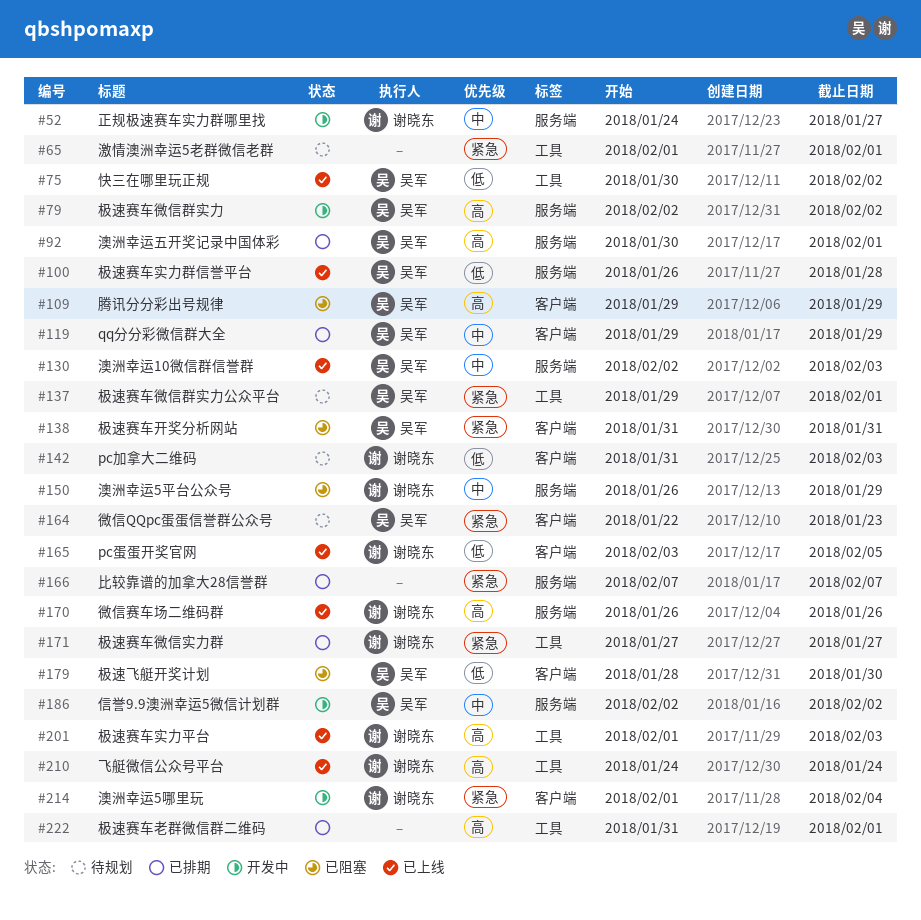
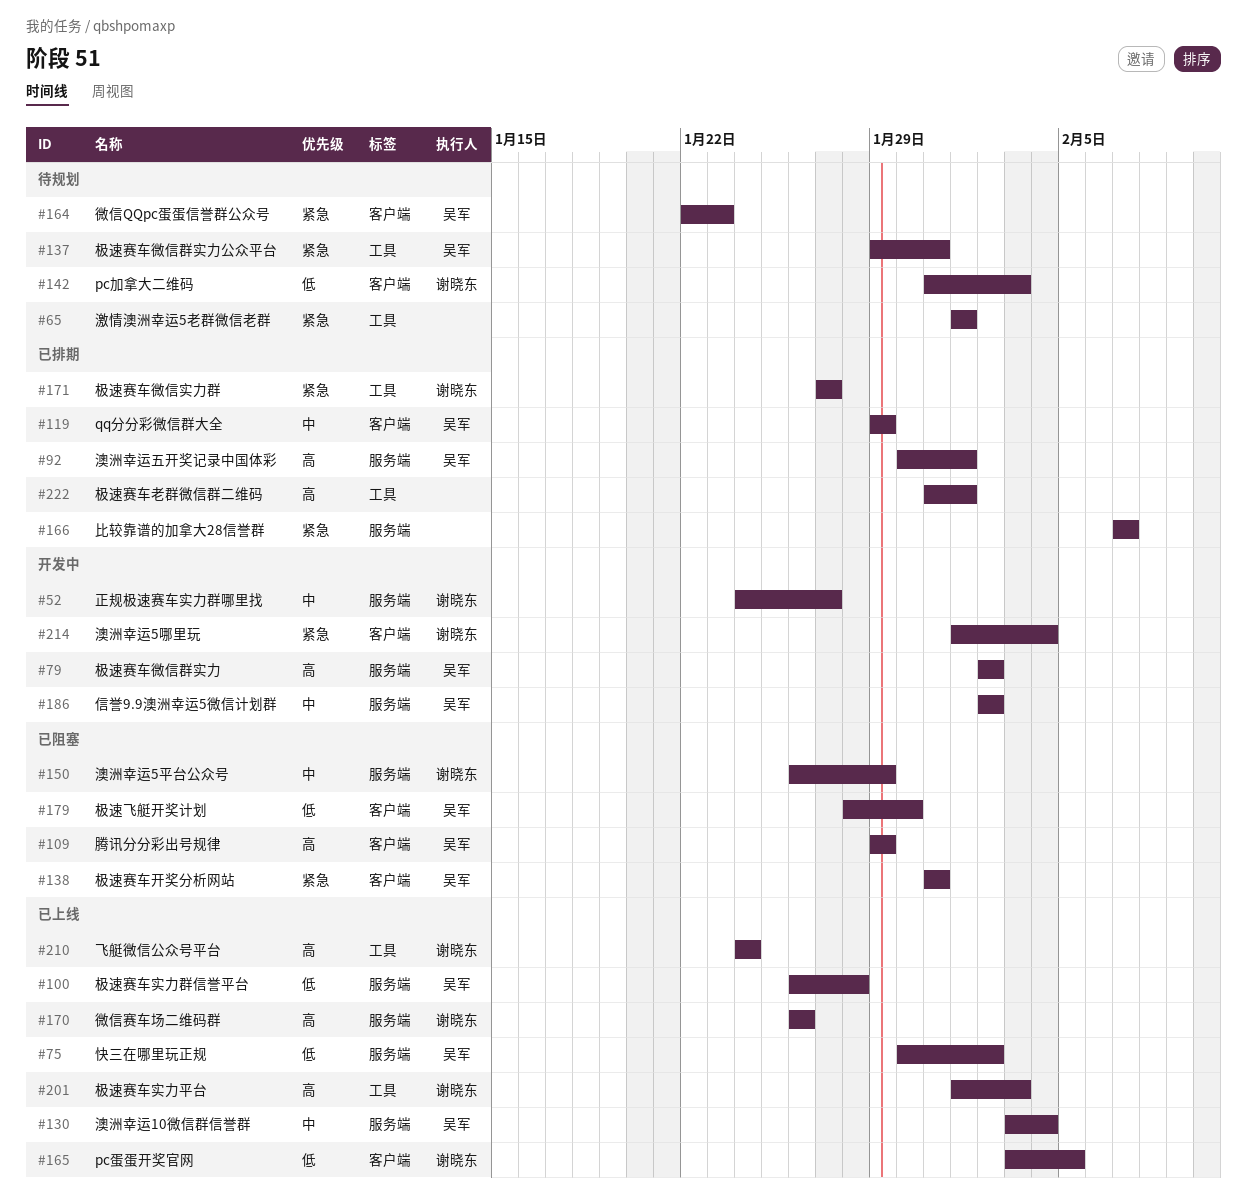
#75, label: 工具 -> 服务端
#130, start: Feb 2 -> Feb 3
#130, due: Feb 3 -> Feb 4
#137, due: Feb 1 -> Jan 31

